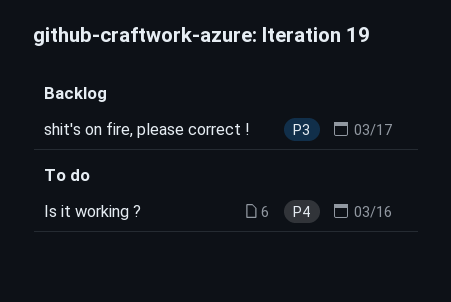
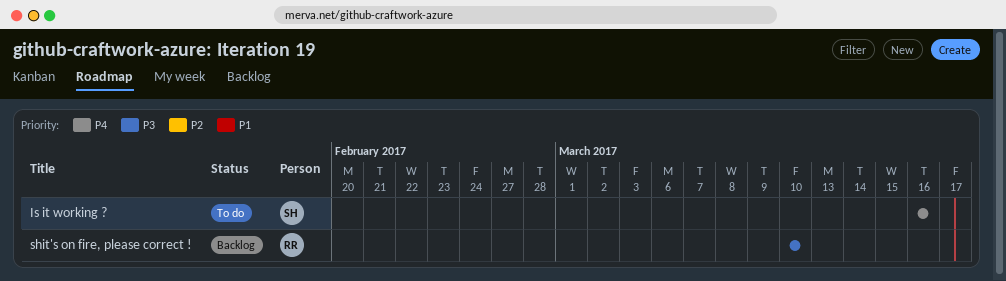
shit's on fire, please correct !, due: Mar 17 -> Mar 10

